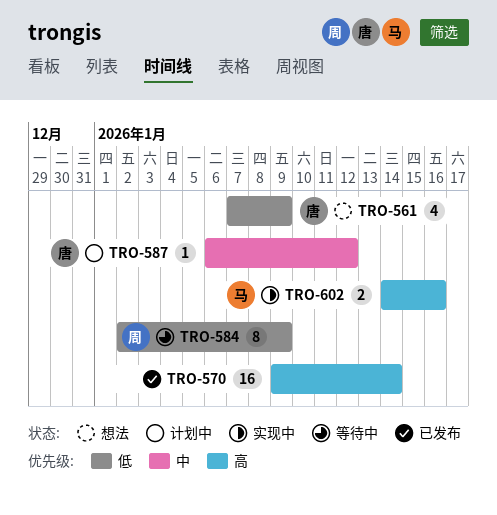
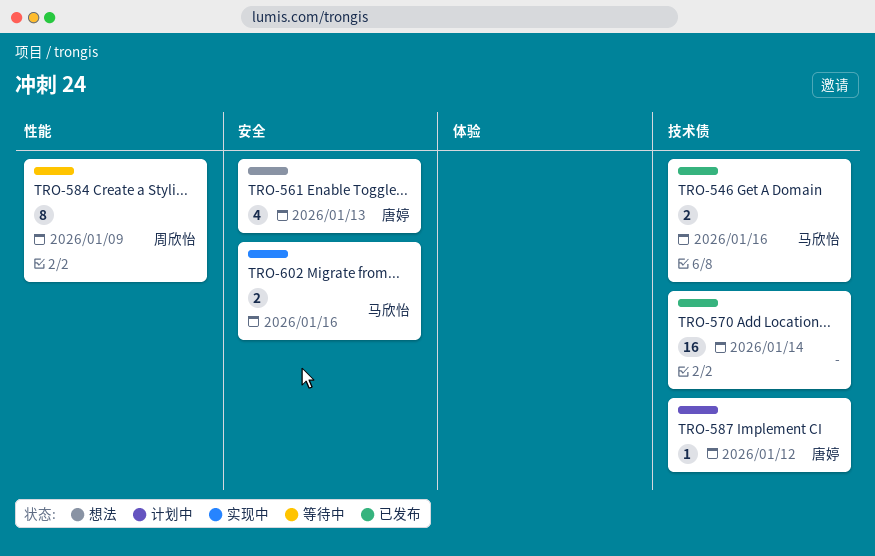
TRO-546: none -> present
TRO-561, due: Jan 9 -> Jan 13

